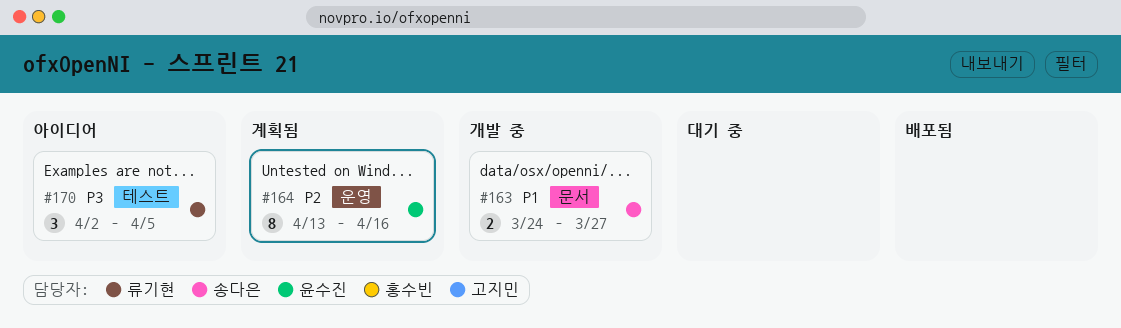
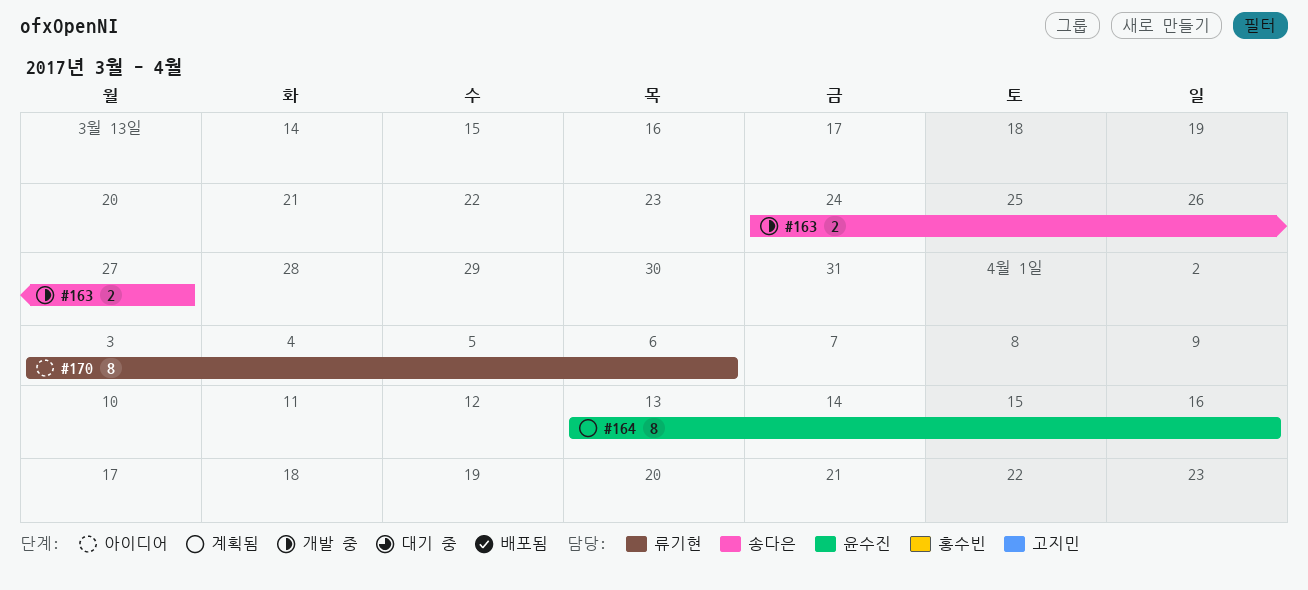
#170, estimate: 3 -> 8
#170, start: Apr 2 -> Apr 3
#170, due: Apr 5 -> Apr 6

